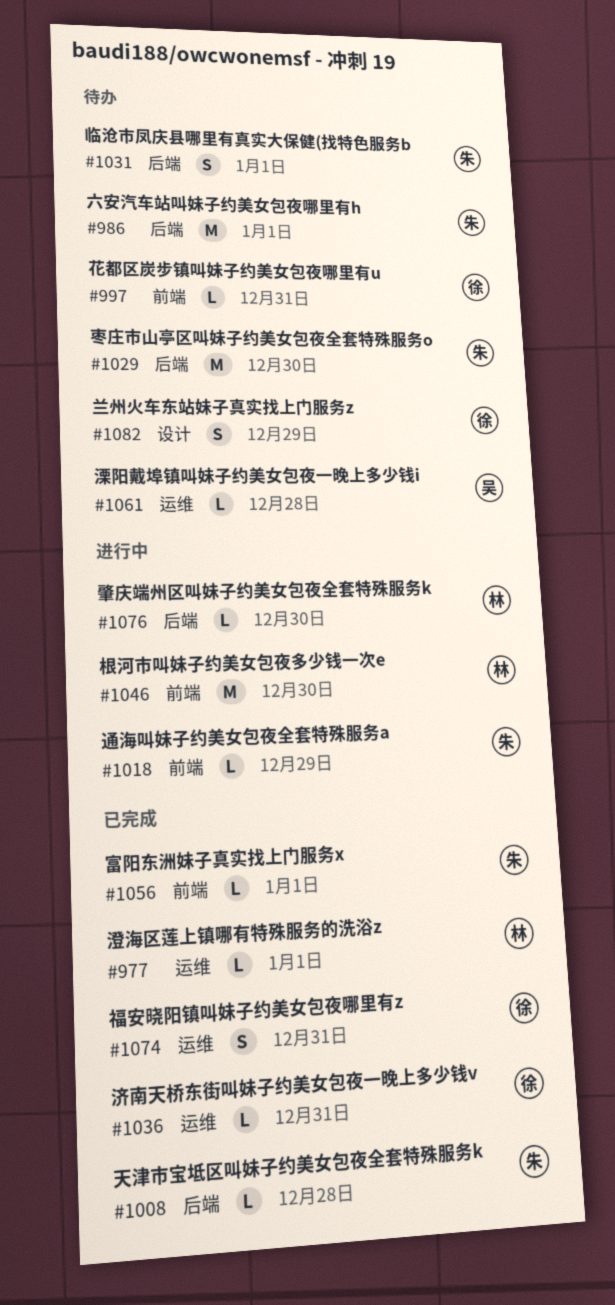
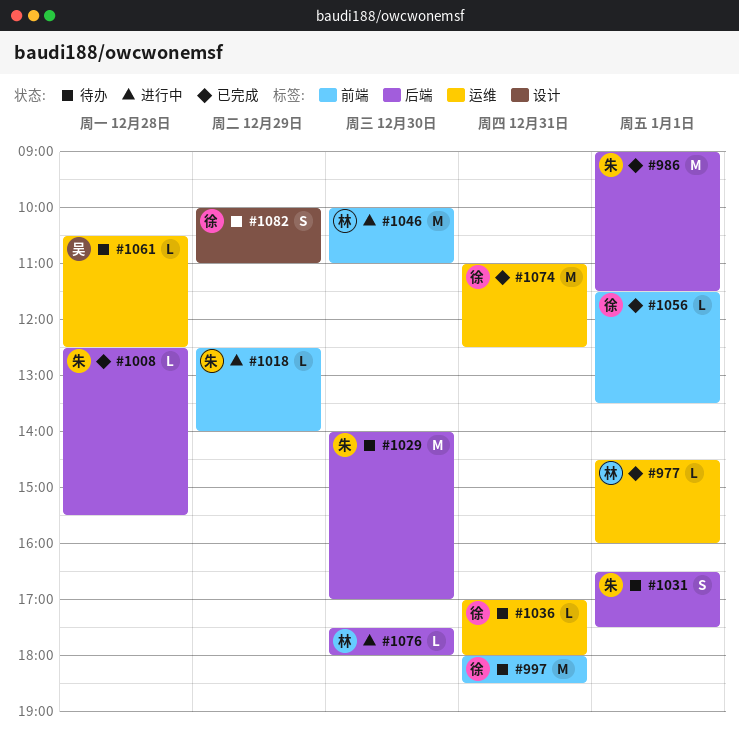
#986, status: 待办 -> 已完成
#997, estimate: L -> M
#1036, status: 已完成 -> 待办
#1056, owner: 朱 -> 徐
#1074, estimate: S -> M

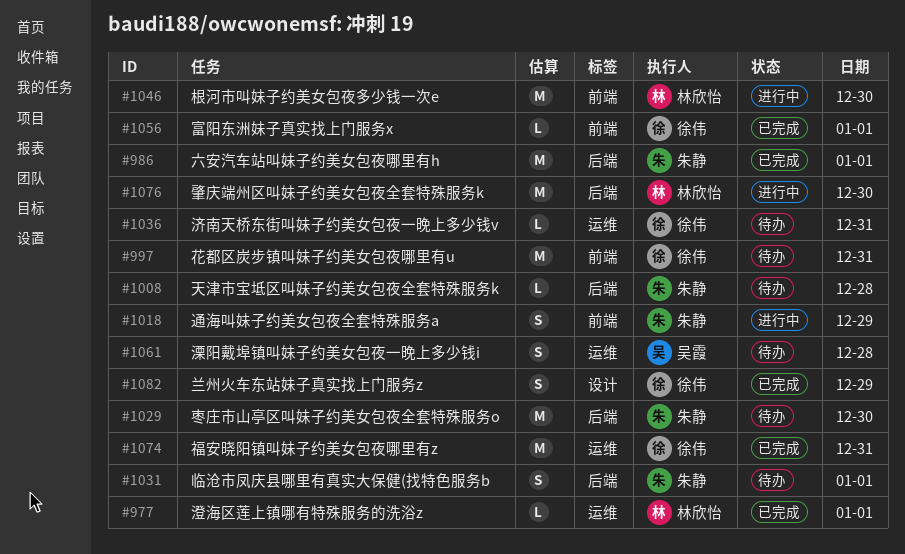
#1008, status: 已完成 -> 待办
#1018, estimate: L -> S
#1061, estimate: L -> S
#1076, estimate: L -> M
#1082, status: 待办 -> 已完成

